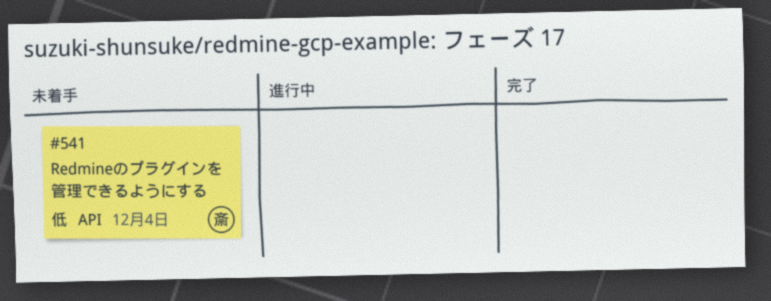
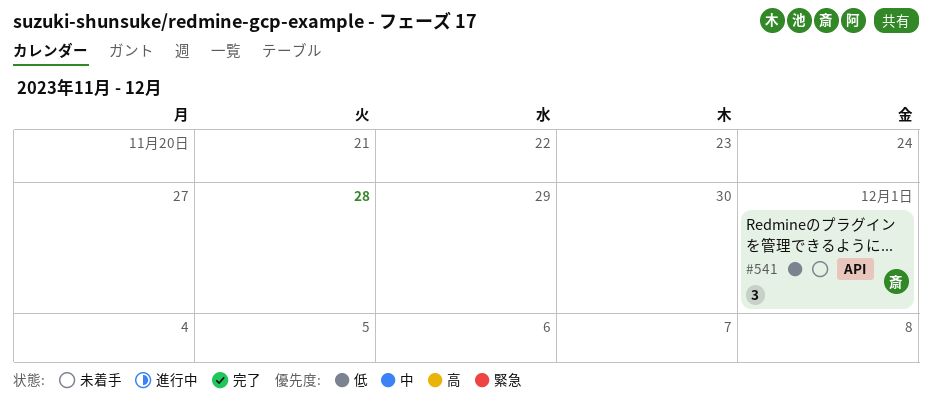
#541, due: Dec 4 -> Dec 1

